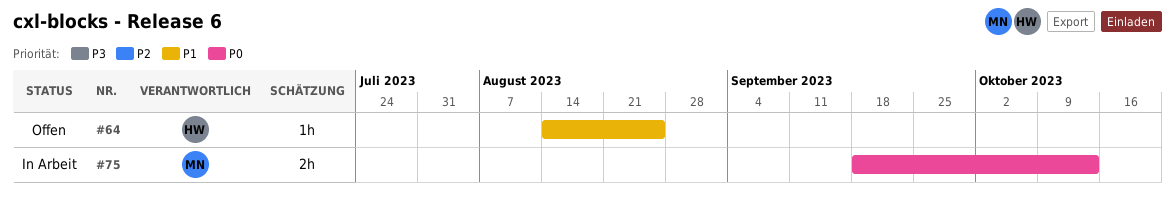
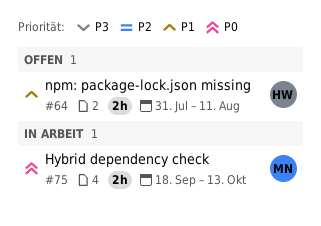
#64, estimate: 1h -> 2h
#64, start: Aug 14 -> Jul 31
#64, due: Aug 25 -> Aug 11

